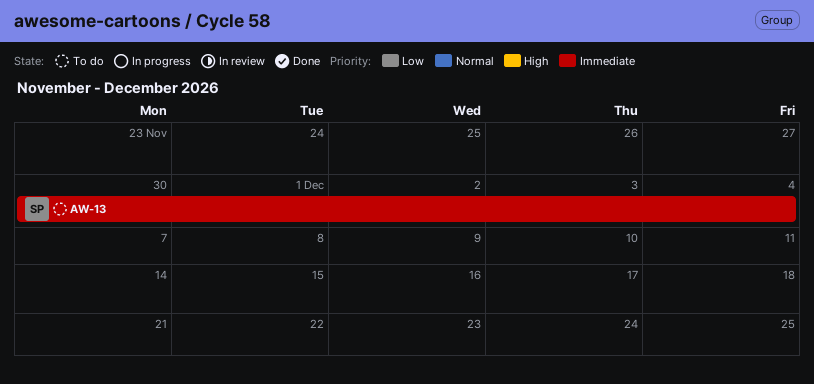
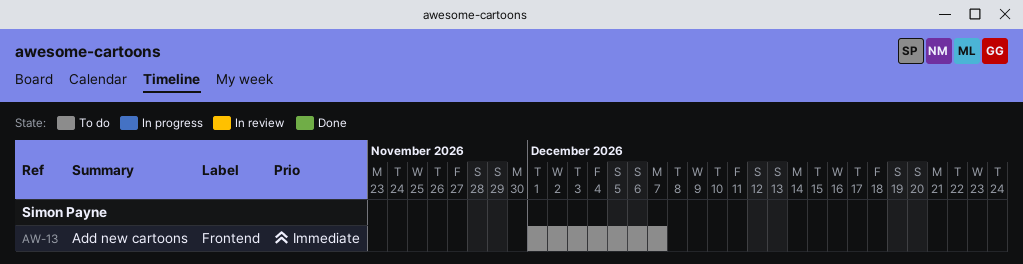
AW-13, start: Nov 30 -> Dec 1
AW-13, due: Dec 4 -> Dec 7

